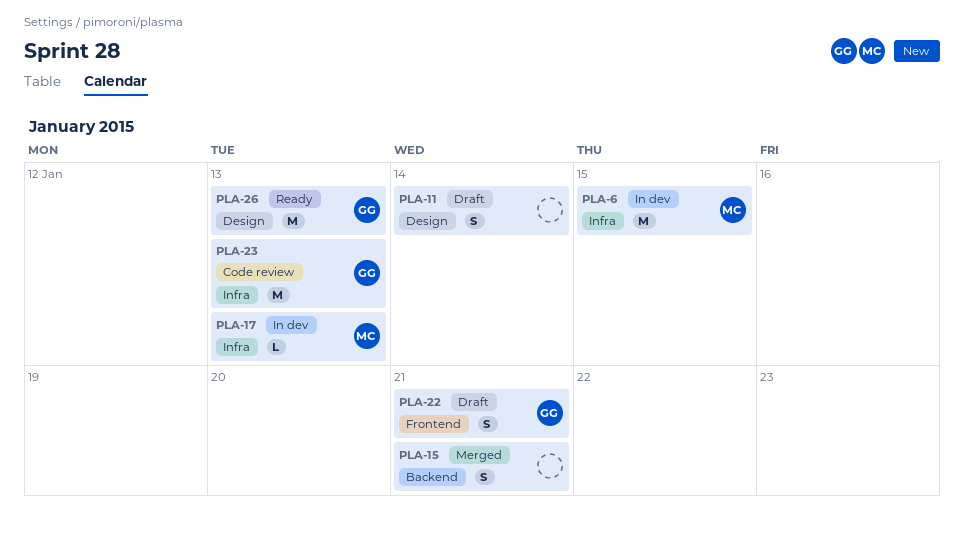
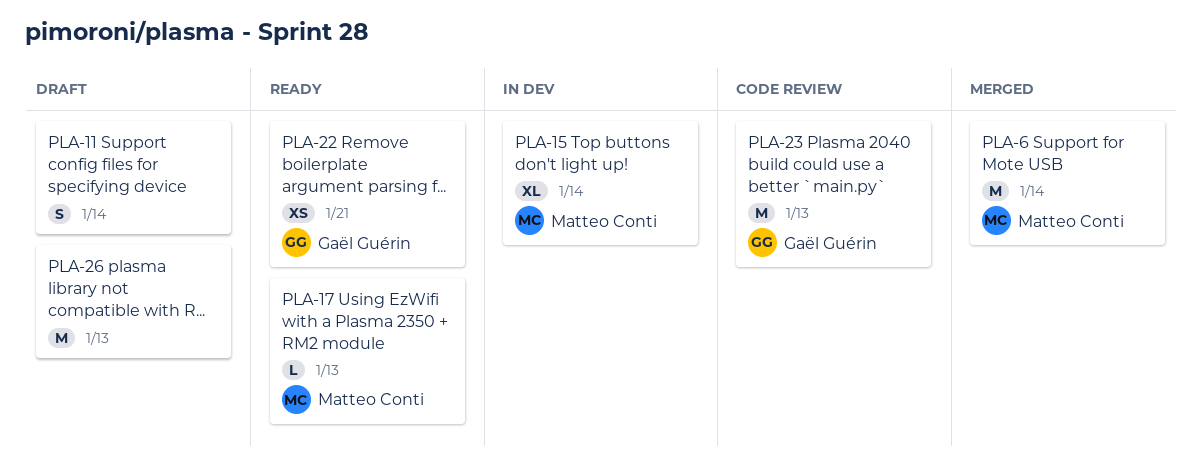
PLA-6, status: In dev -> Merged
PLA-6, due: Jan 15 -> Jan 14
PLA-15, status: Merged -> In dev
PLA-15, owner: none -> Matteo Conti
PLA-15, estimate: S -> XL
PLA-15, due: Jan 21 -> Jan 14
PLA-17, status: In dev -> Ready
PLA-22, status: Draft -> Ready
PLA-22, estimate: S -> XS
PLA-26, status: Ready -> Draft
PLA-26, owner: Gaël Guérin -> none

